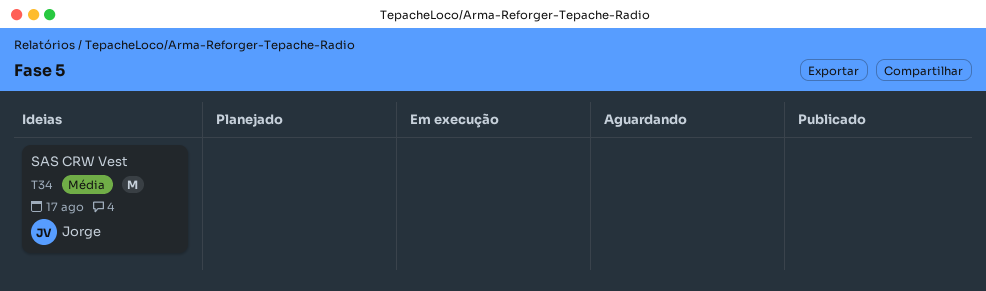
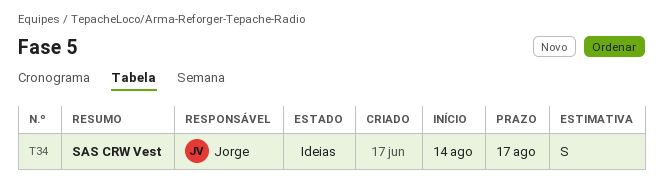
T34, estimate: M -> S

